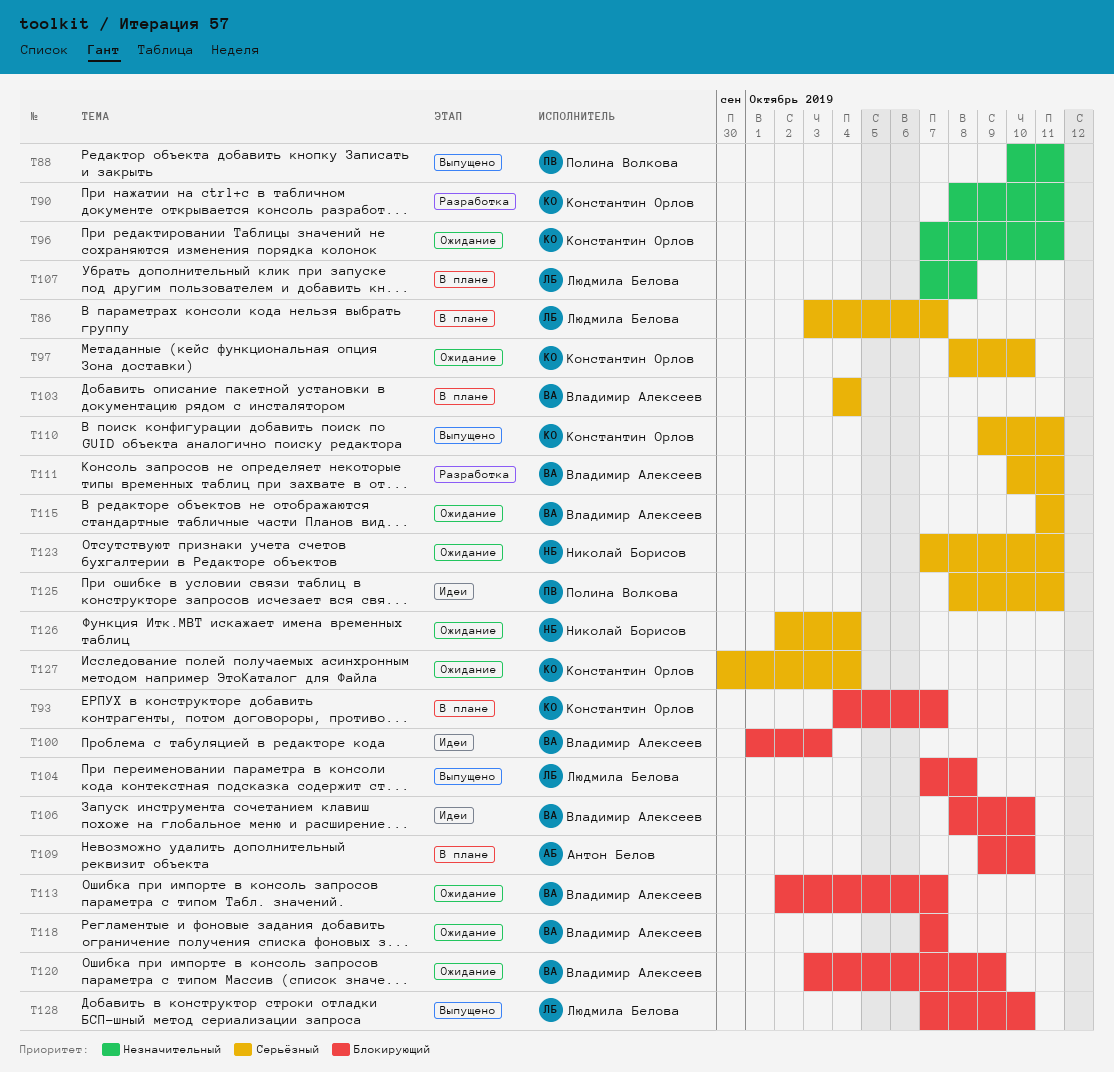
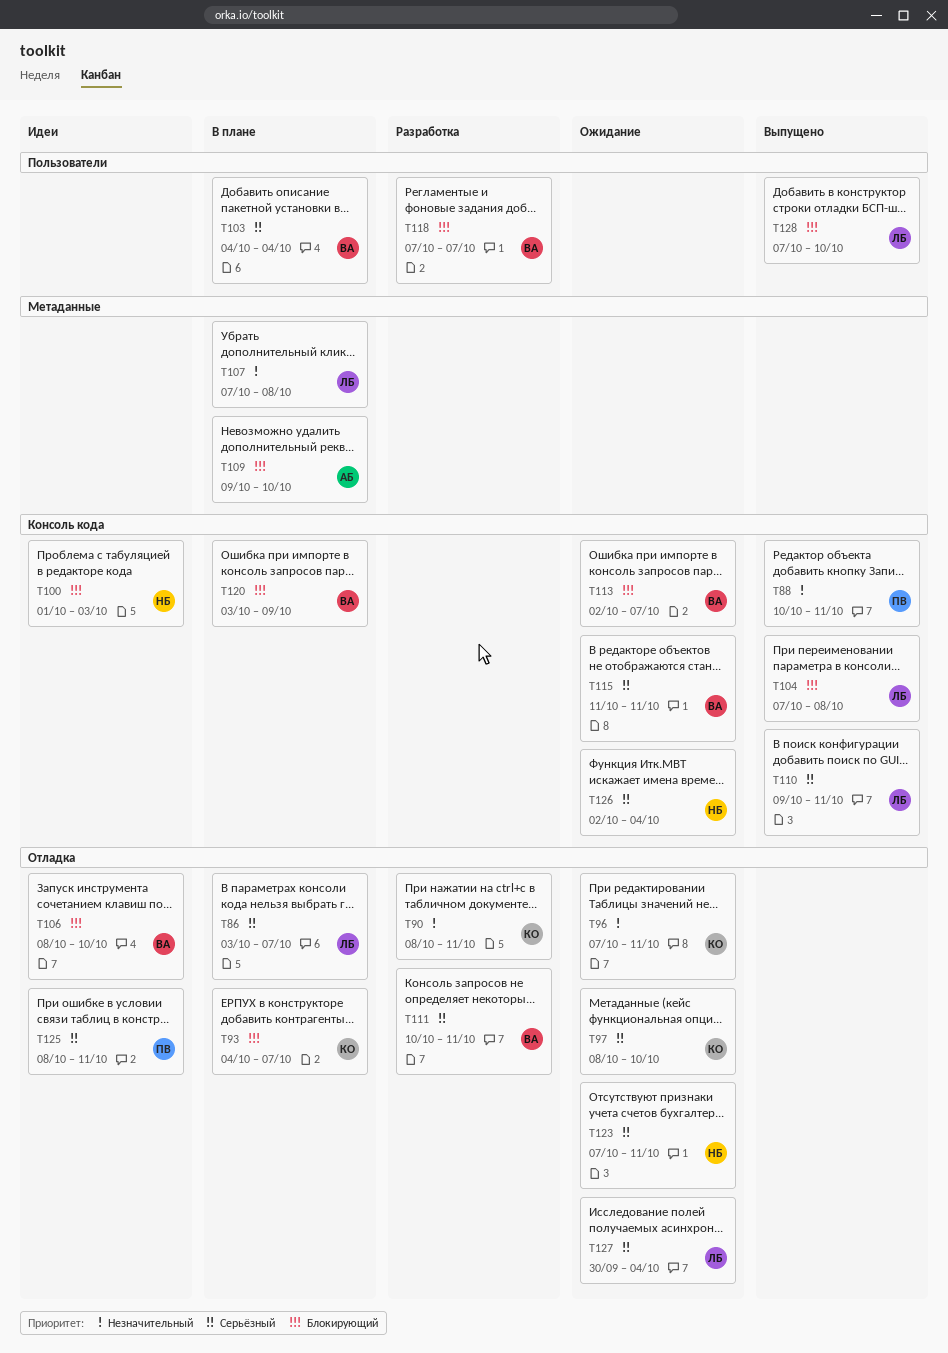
T100, owner: Владимир Алексеев -> Николай Борисов
T110, owner: Константин Орлов -> Людмила Белова
T118, status: Ожидание -> Разработка
T120, status: Ожидание -> В плане
T127, owner: Константин Орлов -> Людмила Белова

